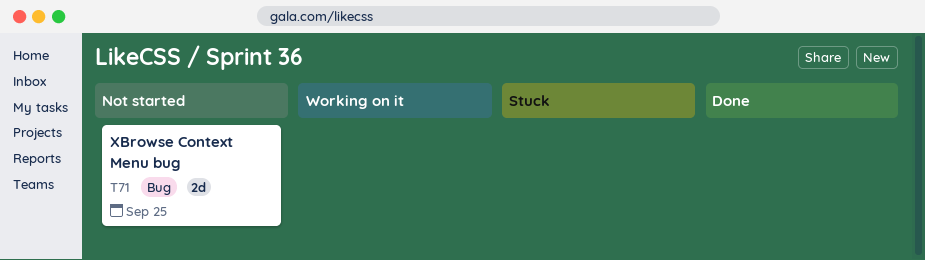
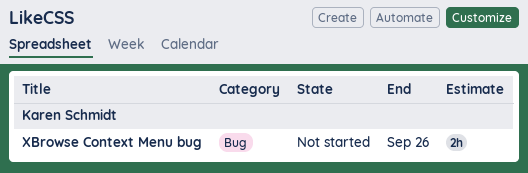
XBrowse Context Menu bug, estimate: 2d -> 2h
XBrowse Context Menu bug, due: Sep 25 -> Sep 26

